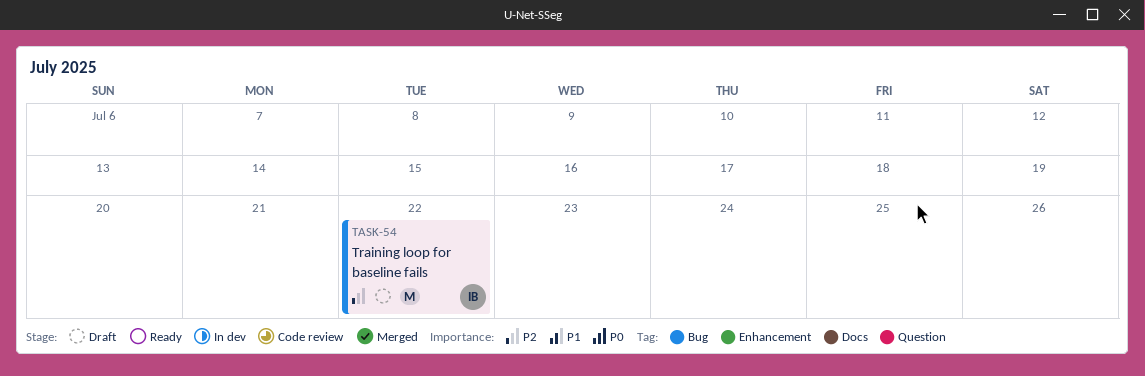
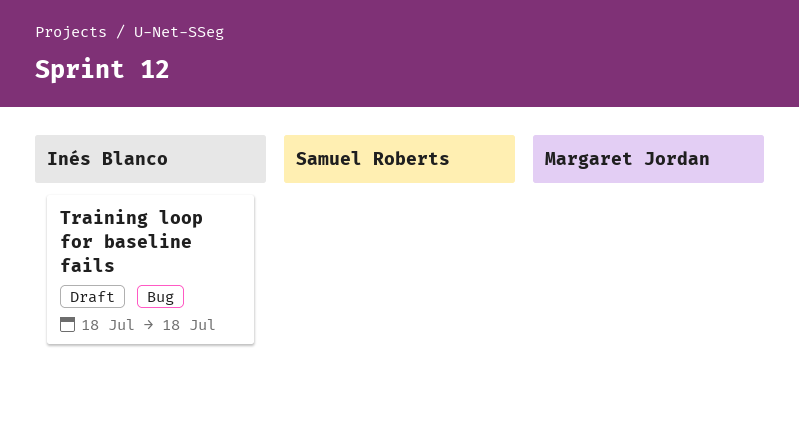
Training loop for baseline fails, due: Jul 22 -> Jul 18

